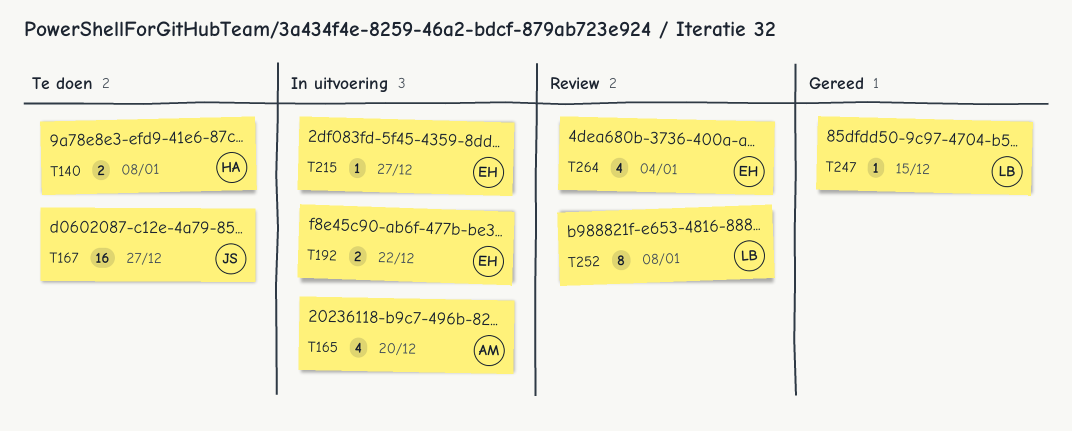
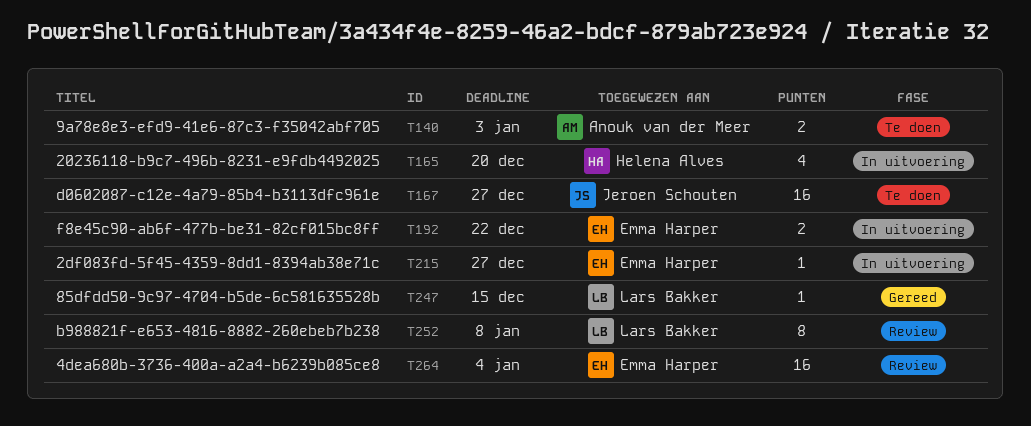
T140, owner: Helena Alves -> Anouk van der Meer
T140, due: Jan 8 -> Jan 3
T165, owner: Anouk van der Meer -> Helena Alves
T264, estimate: 4 -> 16

